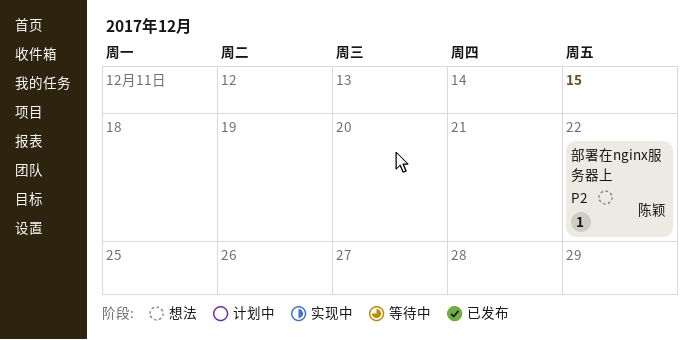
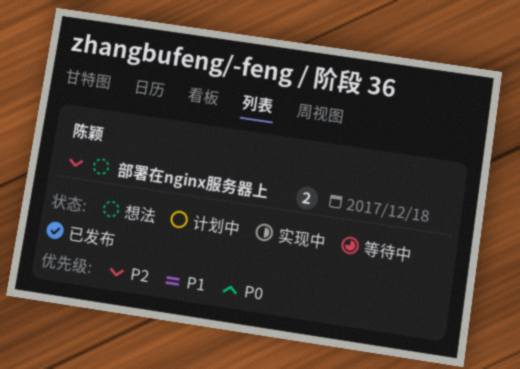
部署在nginx服务器上, estimate: 1 -> 2
部署在nginx服务器上, due: Dec 22 -> Dec 18

